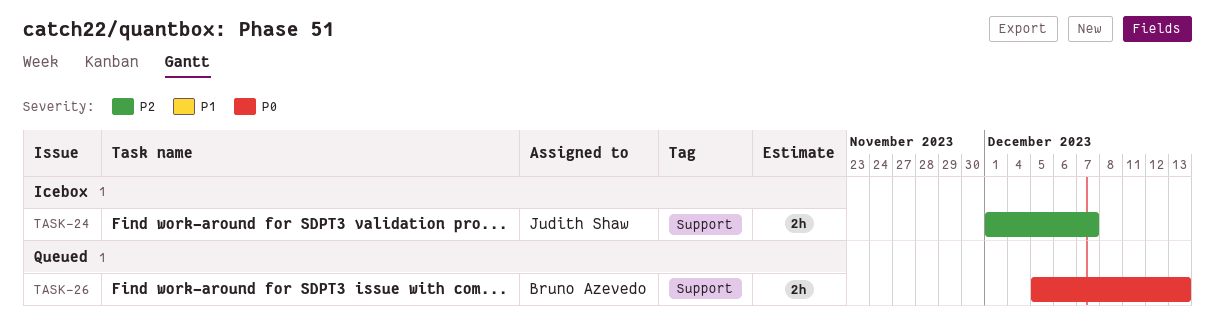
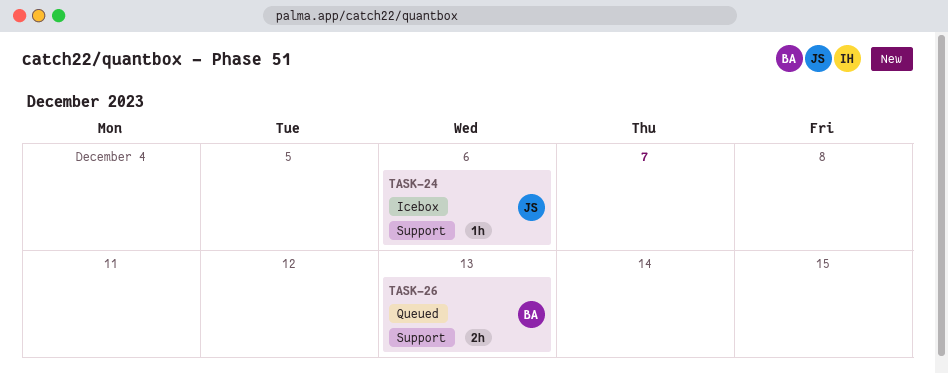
TASK-24, estimate: 2h -> 1h
TASK-24, due: Dec 7 -> Dec 6

